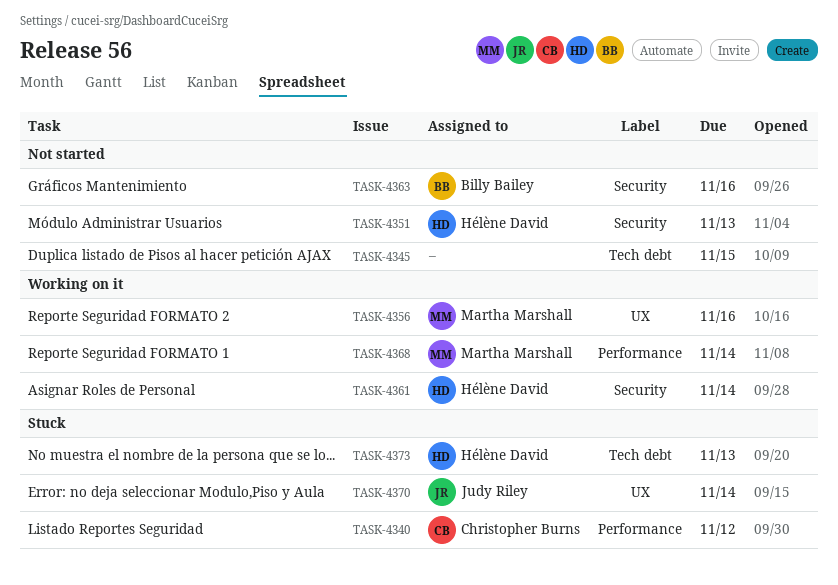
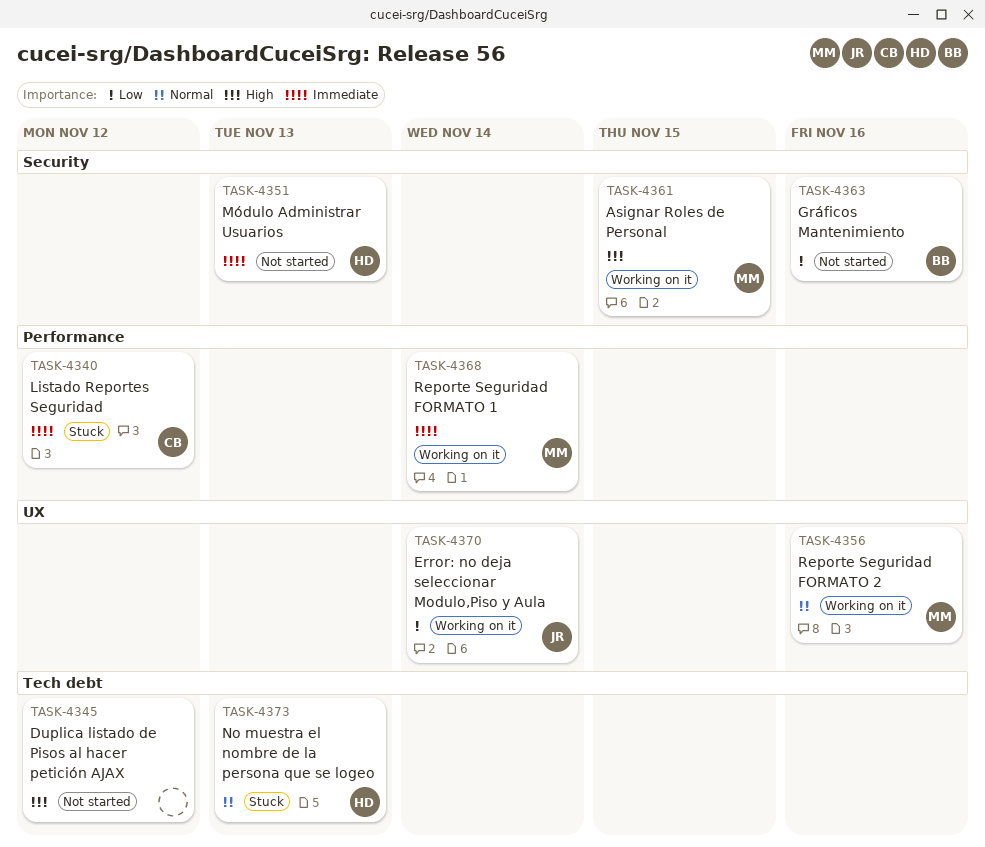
TASK-4345, due: Nov 15 -> Nov 12
TASK-4361, owner: Hélène David -> Martha Marshall
TASK-4361, due: Nov 14 -> Nov 15
TASK-4370, status: Stuck -> Working on it

